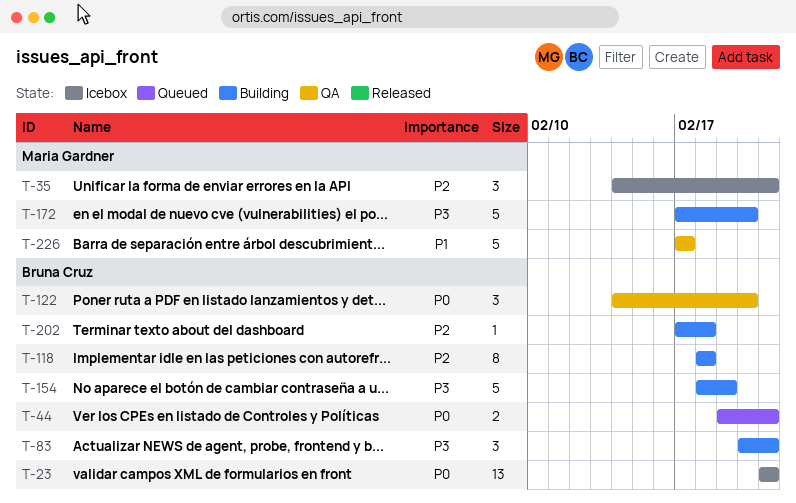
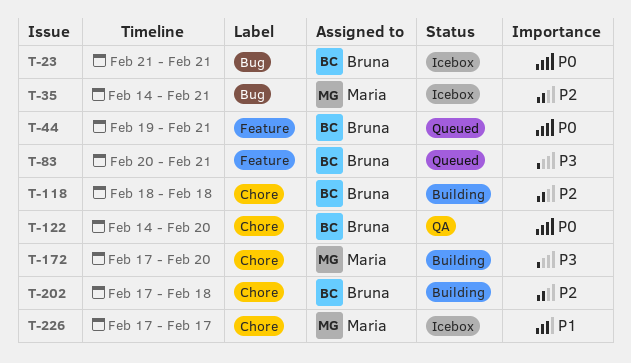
T-83, status: Building -> Queued
T-154: present -> none
T-226, status: QA -> Icebox

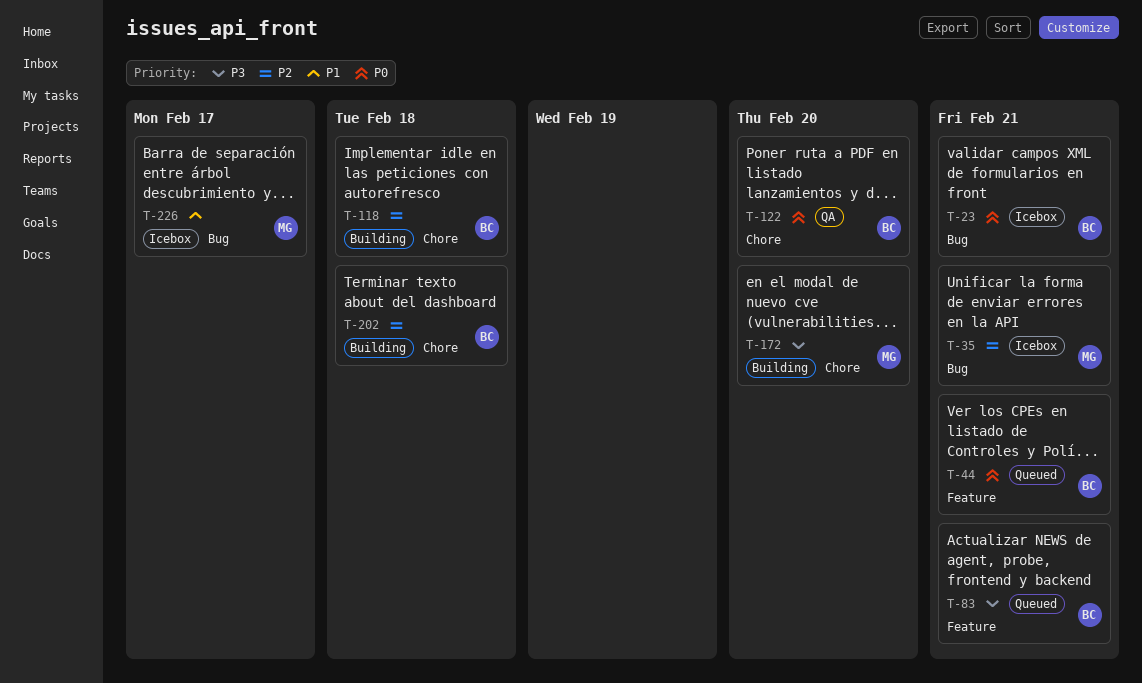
T-226, label: Chore -> Bug

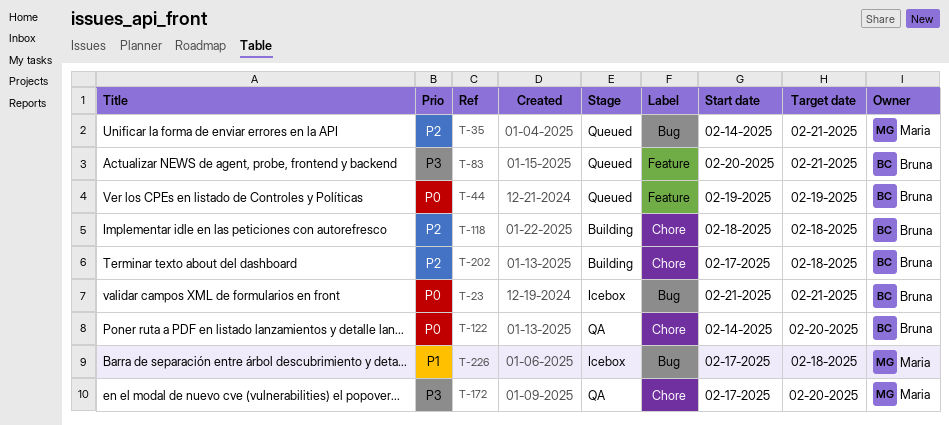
T-35, status: Icebox -> Queued
T-44, due: Feb 21 -> Feb 19
T-172, status: Building -> QA
T-226, due: Feb 17 -> Feb 18

